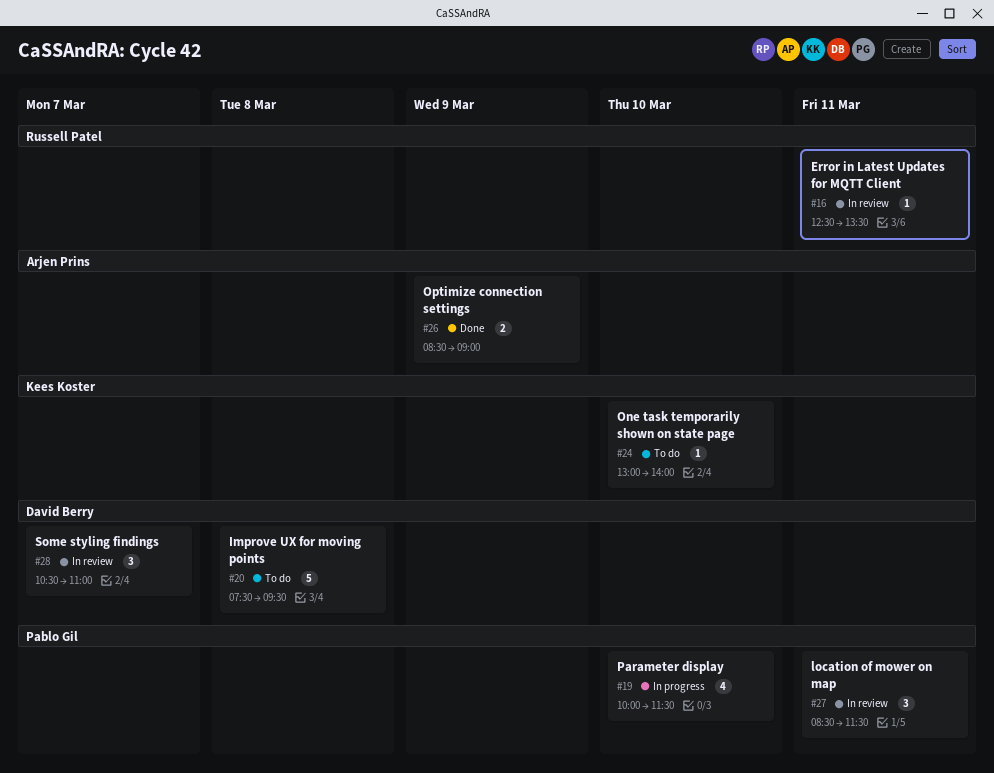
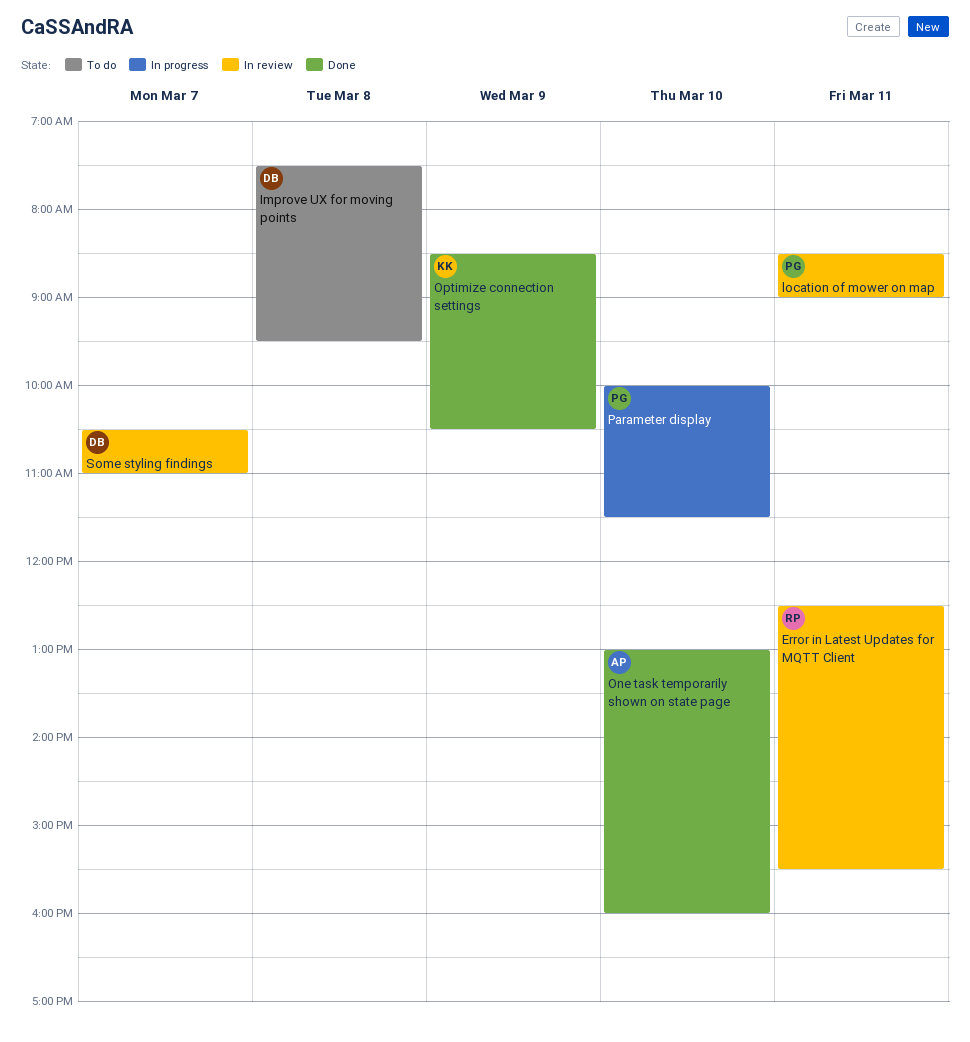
Error in Latest Updates for MQTT Client, ends: 13:30 -> 15:30
location of mower on map, ends: 11:30 -> 09:00
One task temporarily shown on state page, status: To do -> Done
One task temporarily shown on state page, owner: Kees Koster -> Arjen Prins
One task temporarily shown on state page, ends: 14:00 -> 16:00
Optimize connection settings, owner: Arjen Prins -> Kees Koster
Optimize connection settings, ends: 09:00 -> 10:30

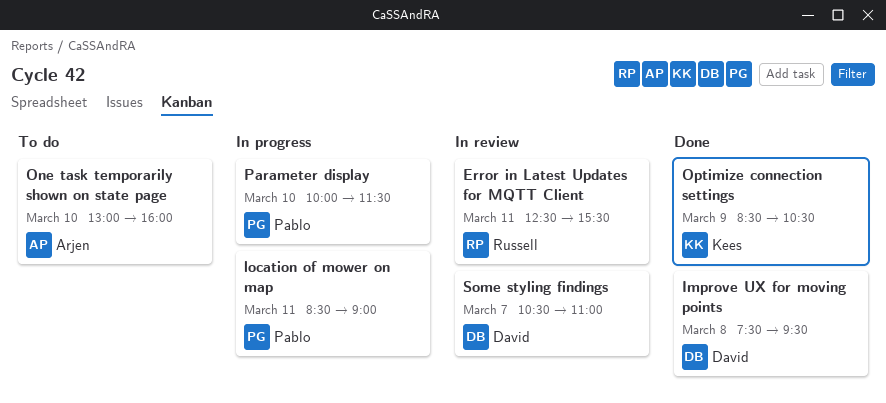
Improve UX for moving points, status: To do -> Done
location of mower on map, status: In review -> In progress
One task temporarily shown on state page, status: Done -> To do

